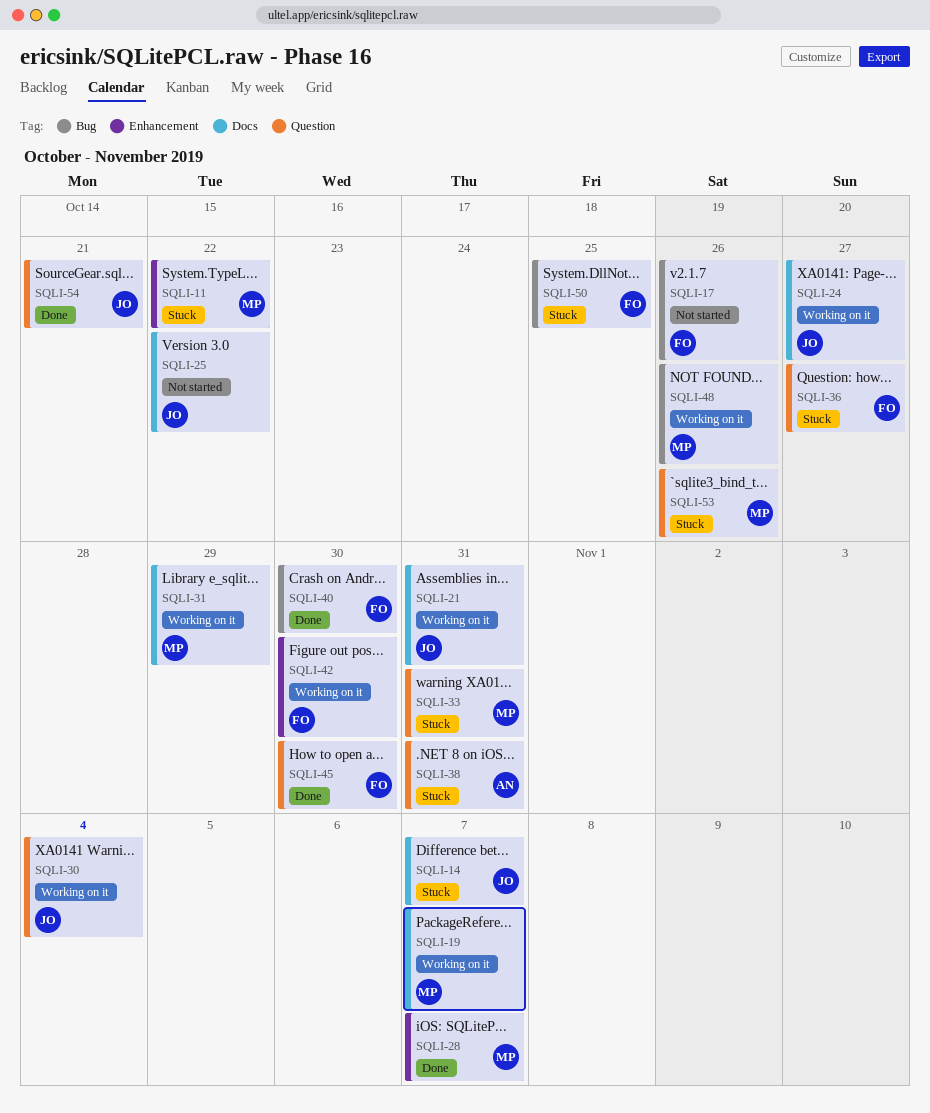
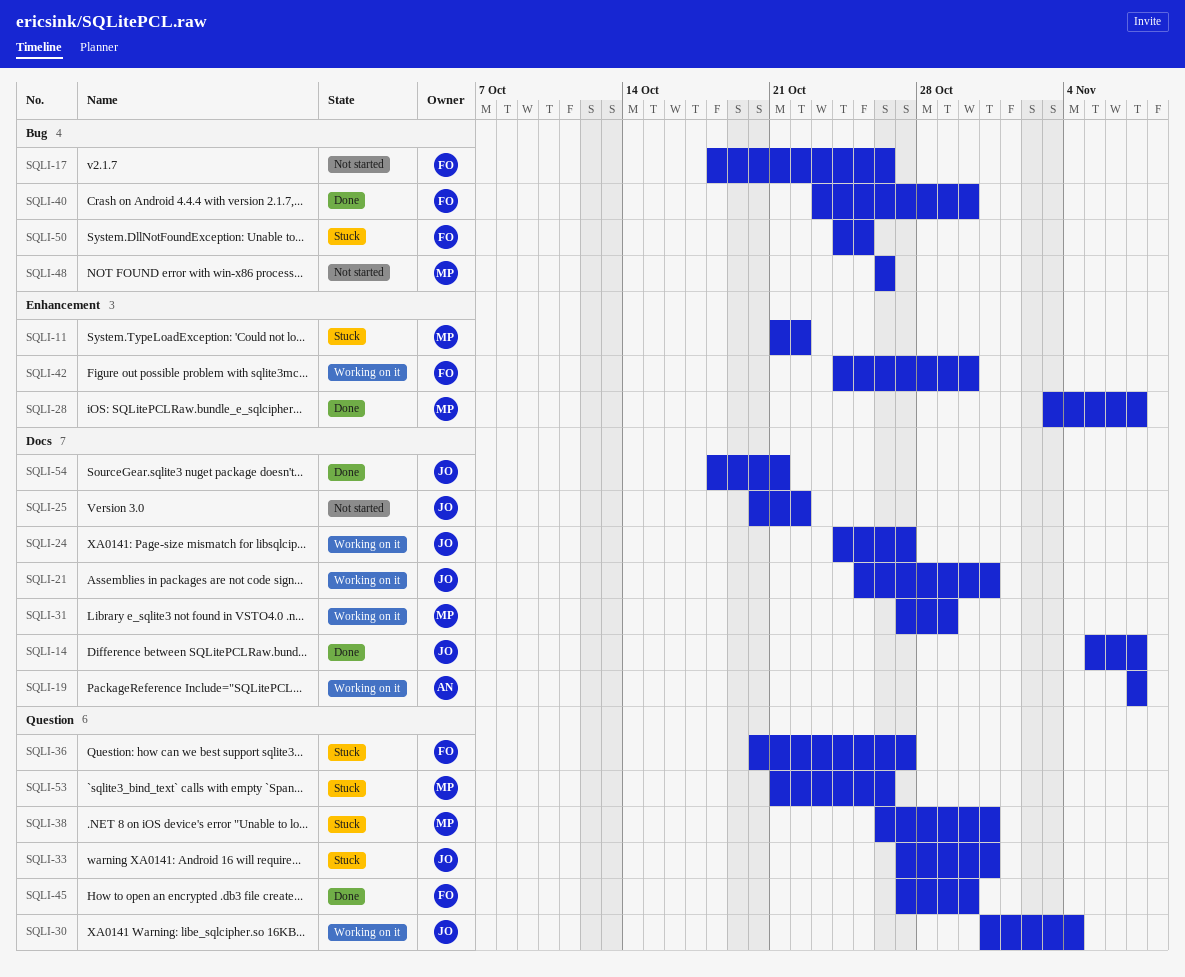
SQLI-14, status: Stuck -> Done
SQLI-19, owner: MP -> AN
SQLI-33, owner: MP -> JO
SQLI-38, owner: AN -> MP
SQLI-48, status: Working on it -> Not started
SQLI-54, label: Question -> Docs

